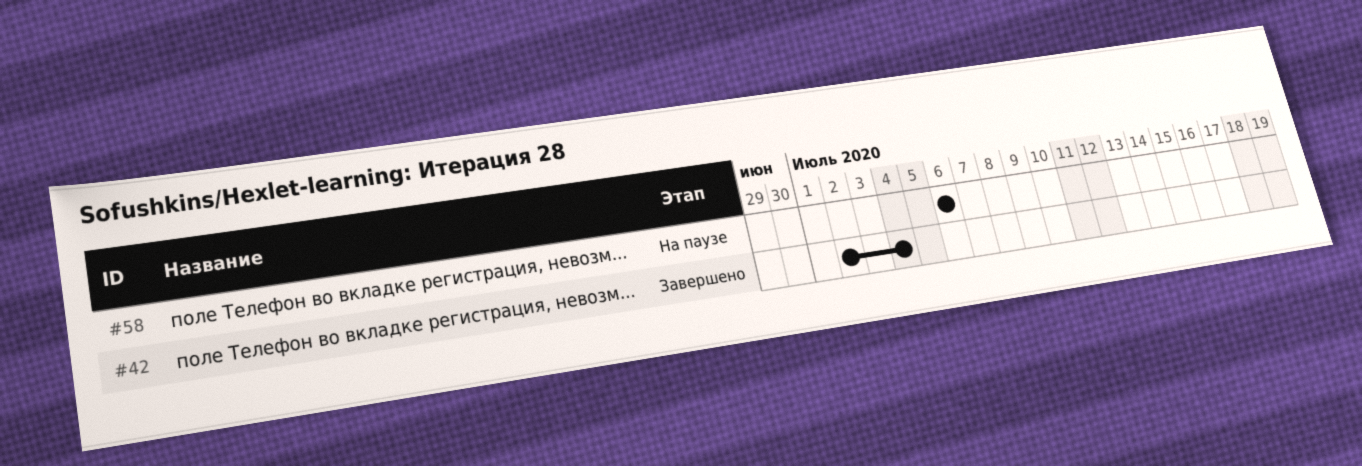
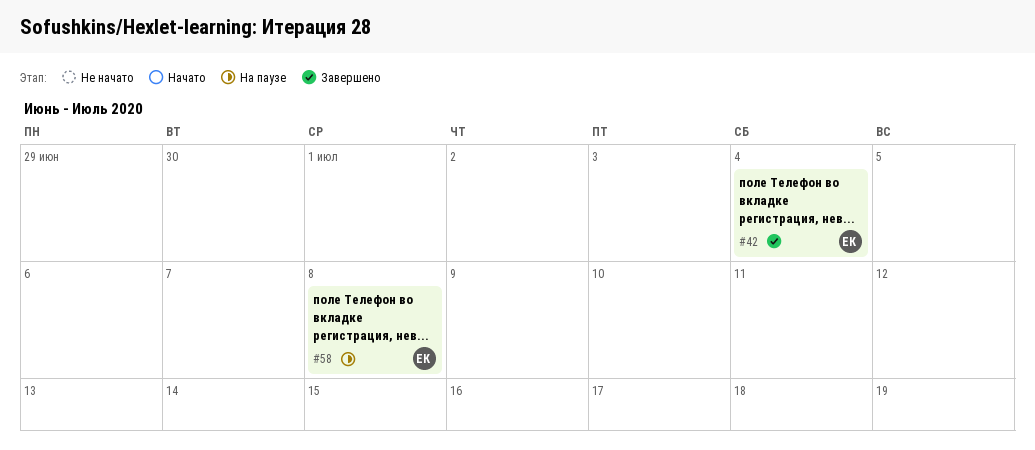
#58, due: Jul 6 -> Jul 8

